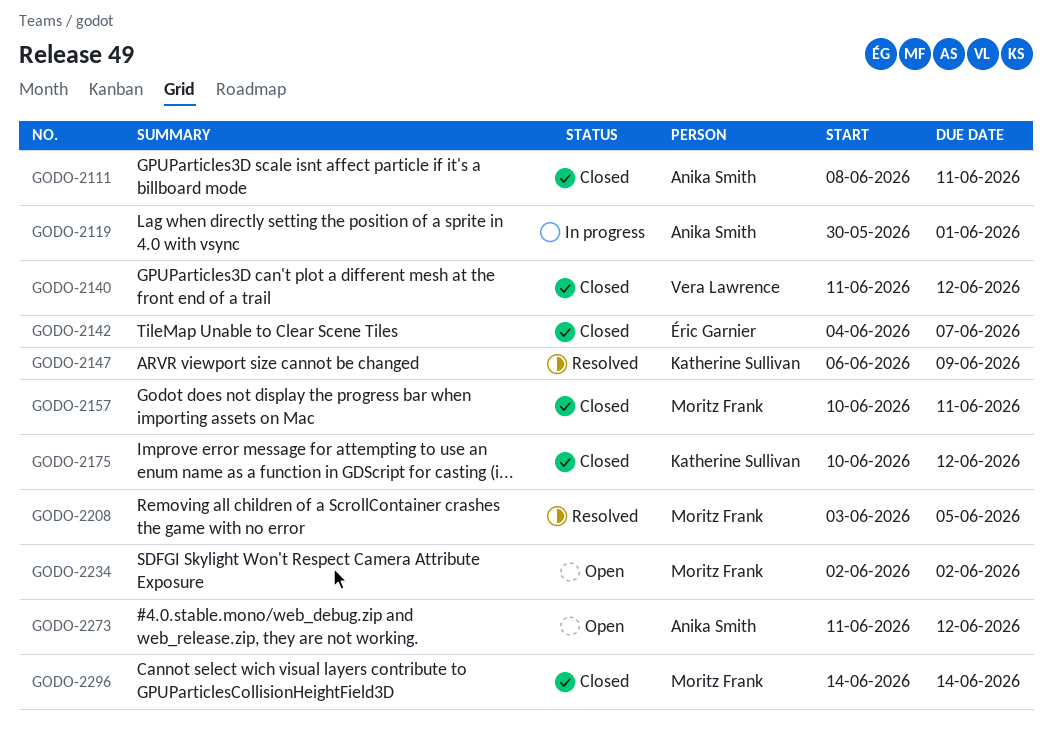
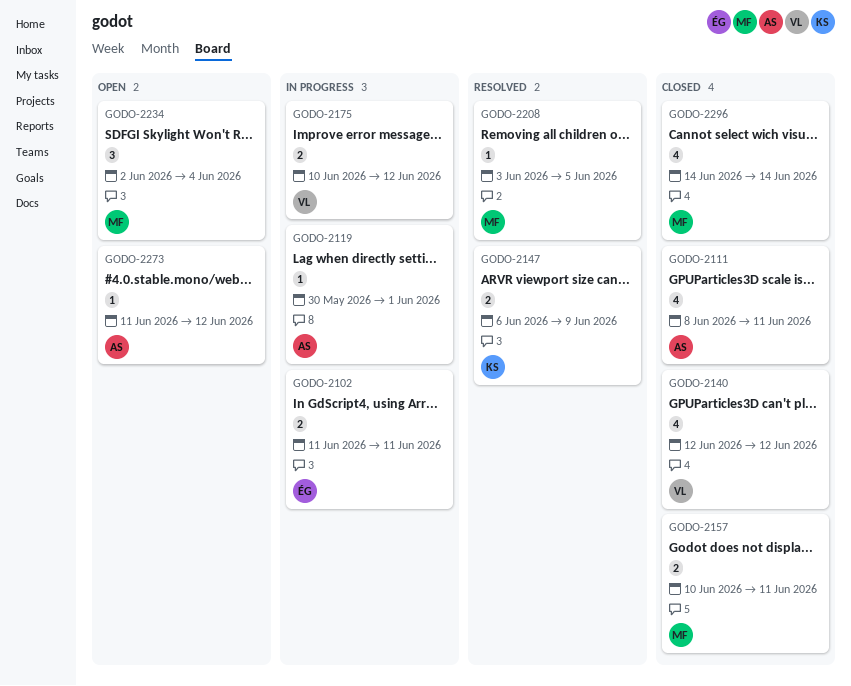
GODO-2102: none -> present
GODO-2140, start: Jun 11 -> Jun 12
GODO-2142: present -> none
GODO-2175, status: Closed -> In progress
GODO-2175, owner: Katherine Sullivan -> Vera Lawrence
GODO-2234, due: Jun 2 -> Jun 4

